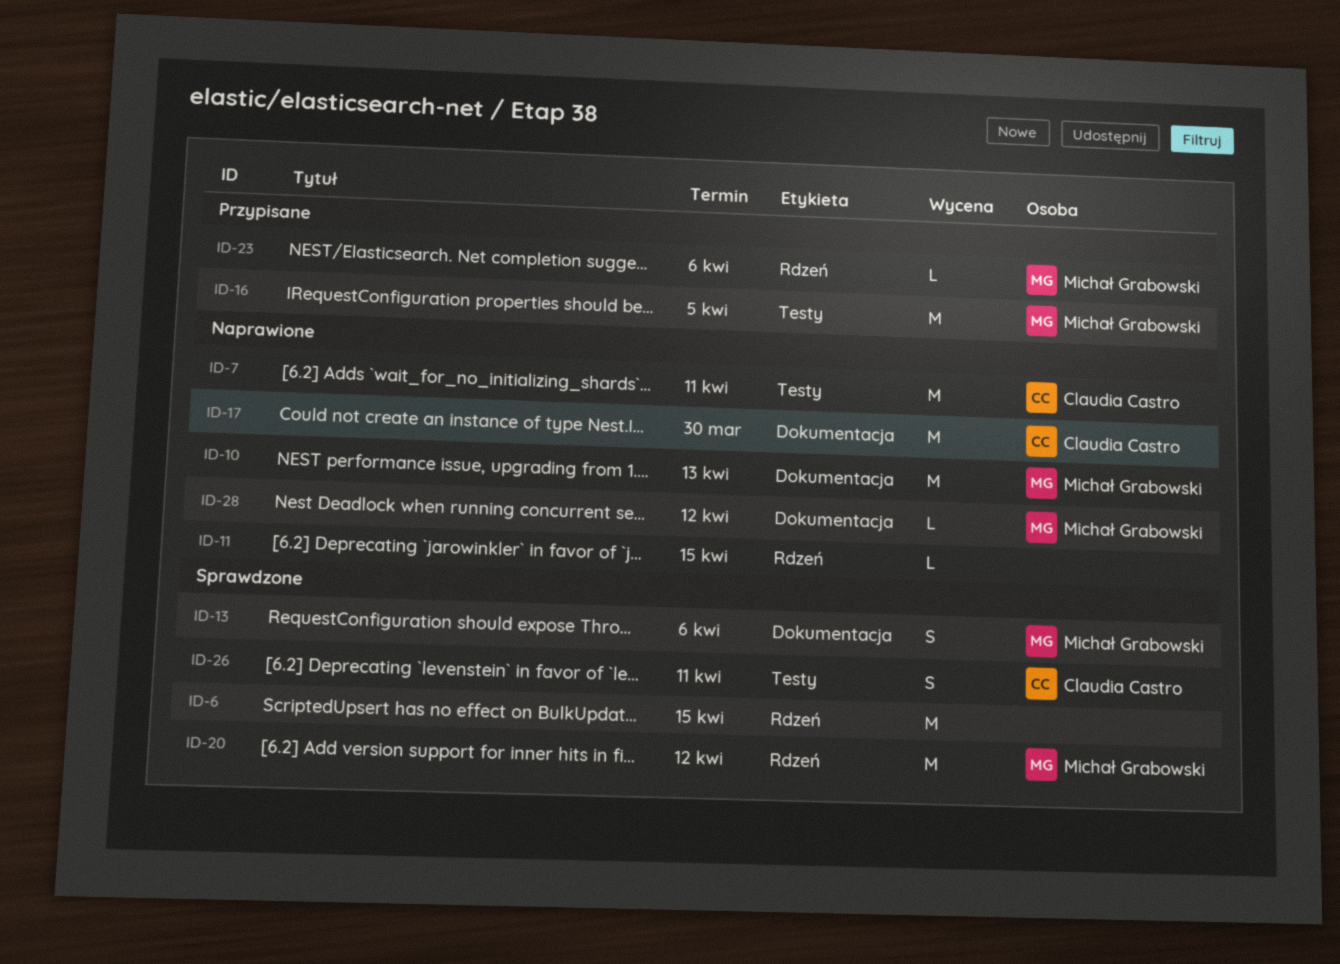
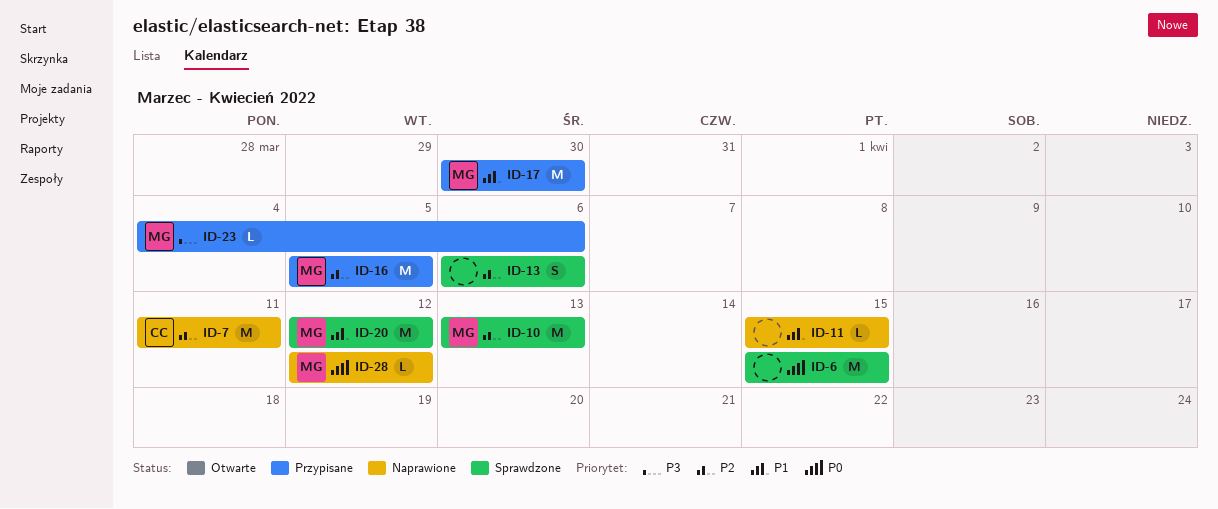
ID-10, status: Naprawione -> Sprawdzone
ID-13, owner: Michał Grabowski -> none
ID-17, status: Naprawione -> Przypisane
ID-17, owner: Claudia Castro -> Michał Grabowski
ID-26: present -> none

